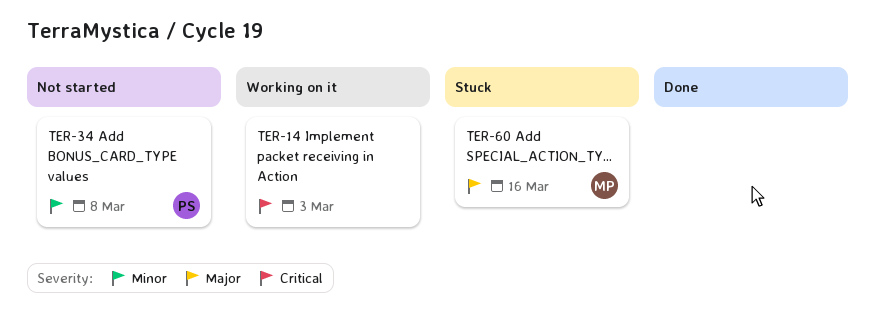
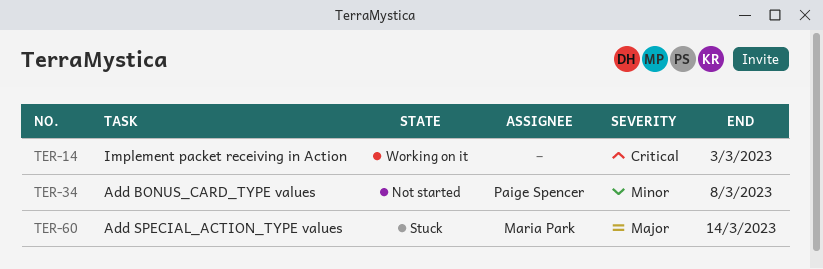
TER-60, due: Mar 16 -> Mar 14

